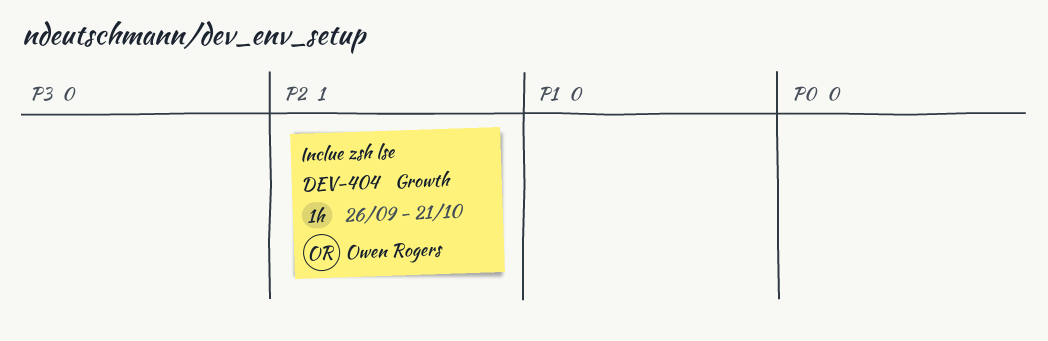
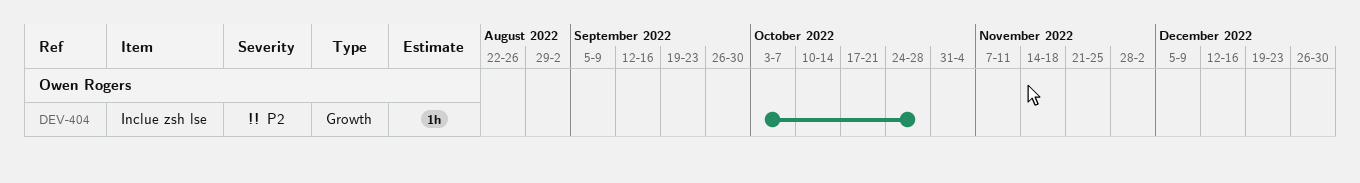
DEV-404, start: Sep 26 -> Oct 3
DEV-404, due: Oct 21 -> Oct 28

